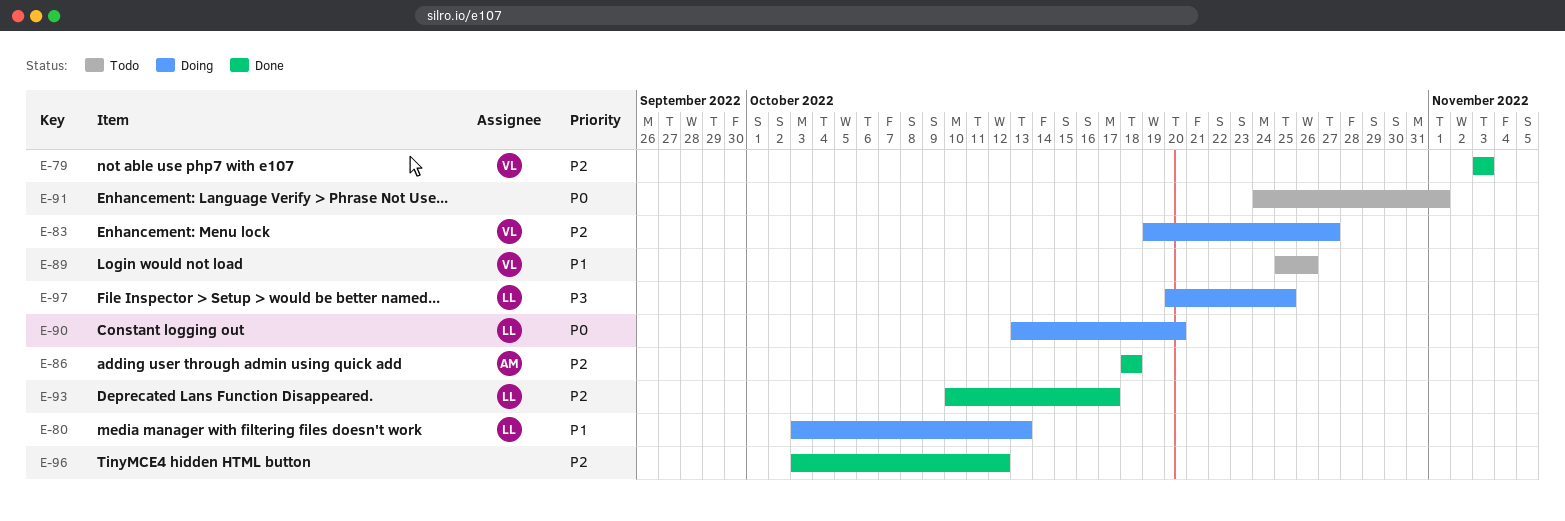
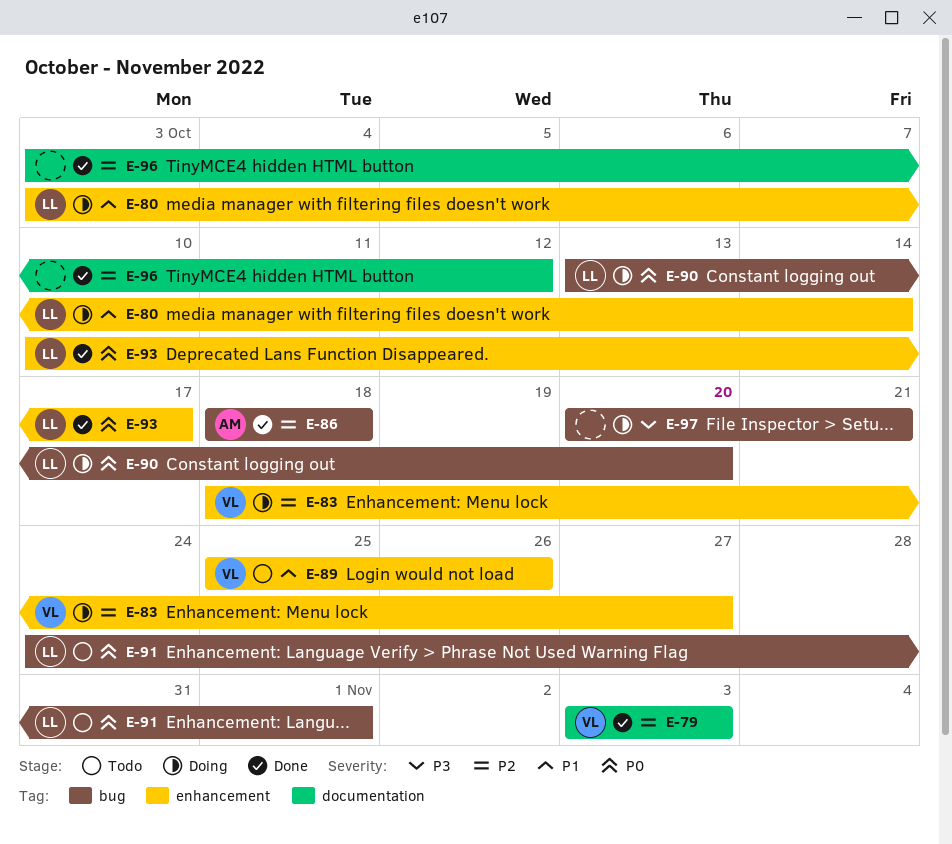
E-80, due: Oct 13 -> Oct 14
E-83, start: Oct 19 -> Oct 18
E-91, owner: none -> LL
E-93, priority: P2 -> P0
E-97, owner: LL -> none
E-97, due: Oct 25 -> Oct 21

